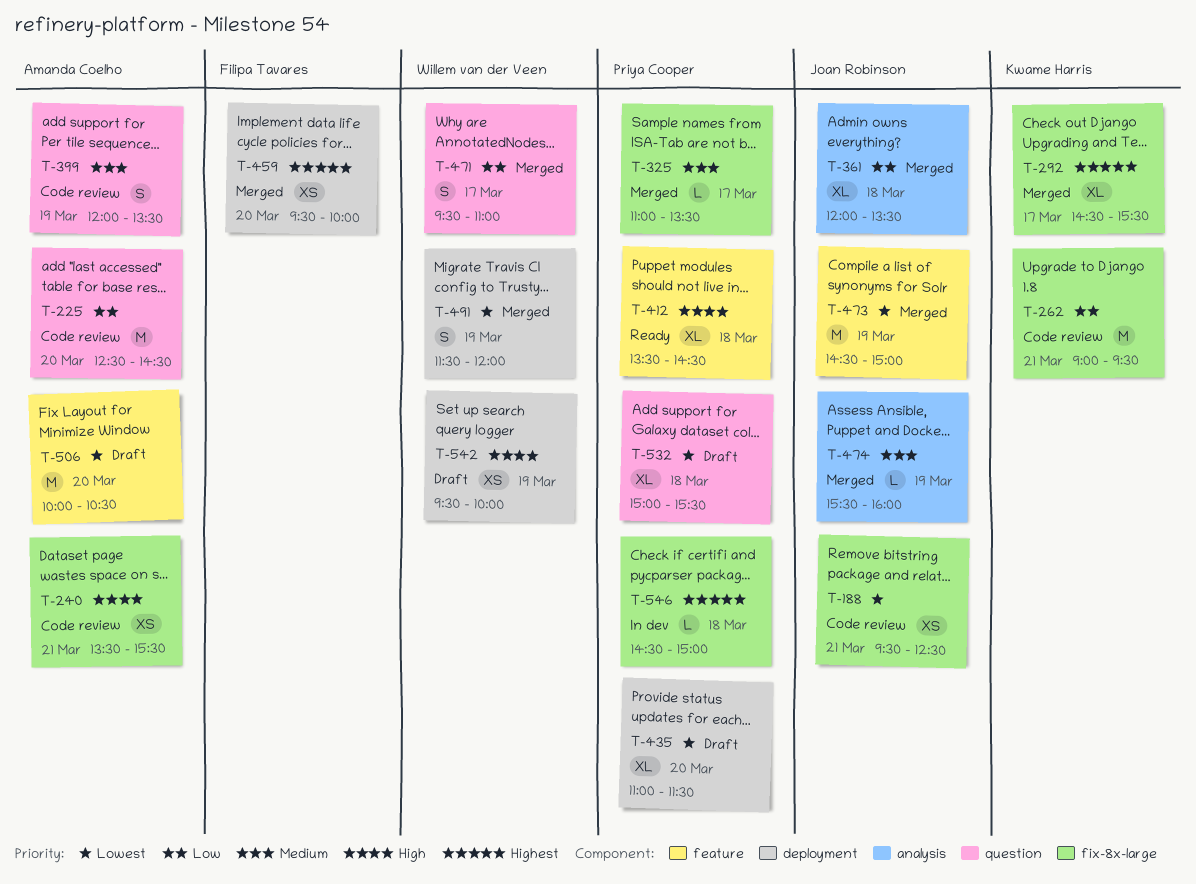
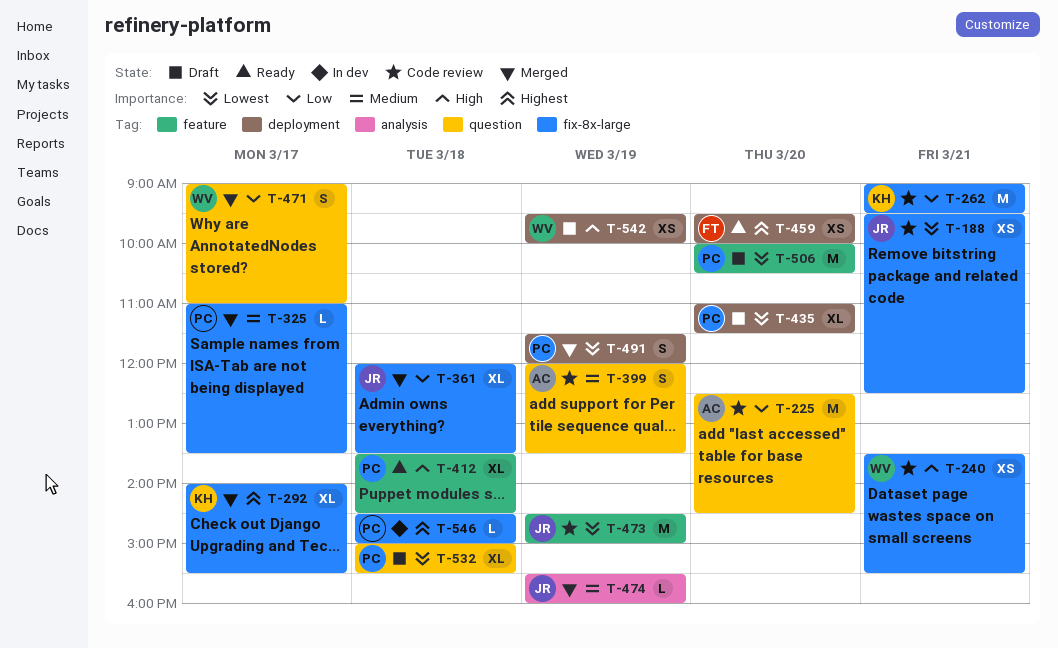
T-240, owner: Amanda Coelho -> Willem van der Veen
T-292, begins: 14:30 -> 14:00
T-361, label: analysis -> fix-8x-large
T-459, status: Merged -> Ready
T-471, begins: 09:30 -> 09:00
T-473, status: Merged -> Code review
T-491, owner: Willem van der Veen -> Priya Cooper
T-506, owner: Amanda Coelho -> Priya Cooper

